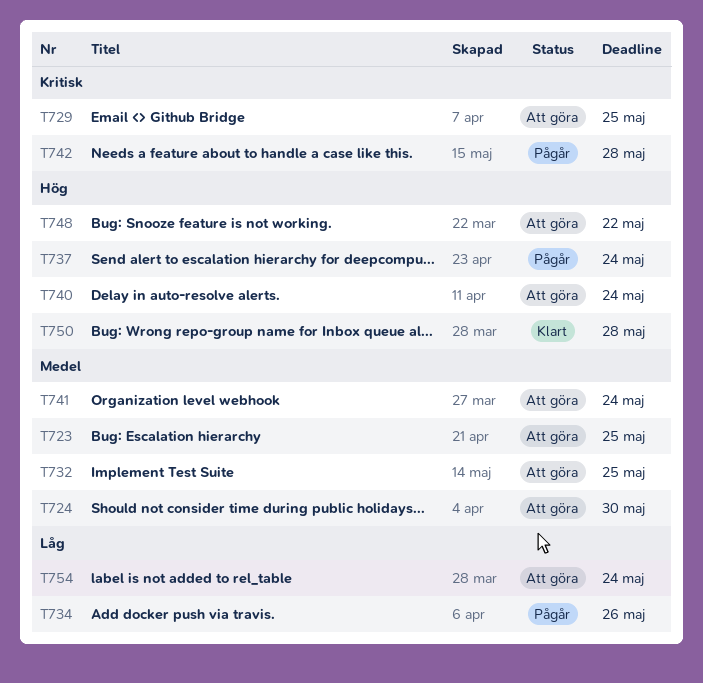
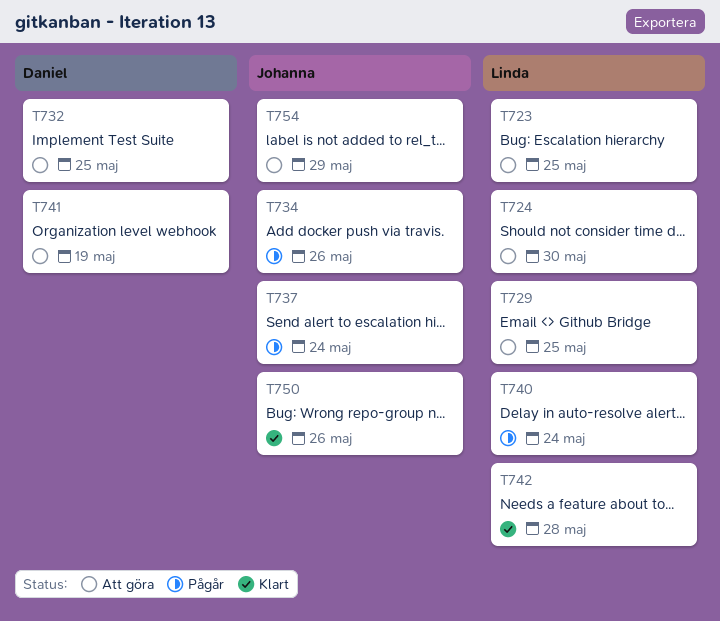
T740, status: Att göra -> Pågår
T741, due: May 24 -> May 19
T742, status: Pågår -> Klart
T748: present -> none
T750, due: May 28 -> May 26
T754, due: May 24 -> May 29

